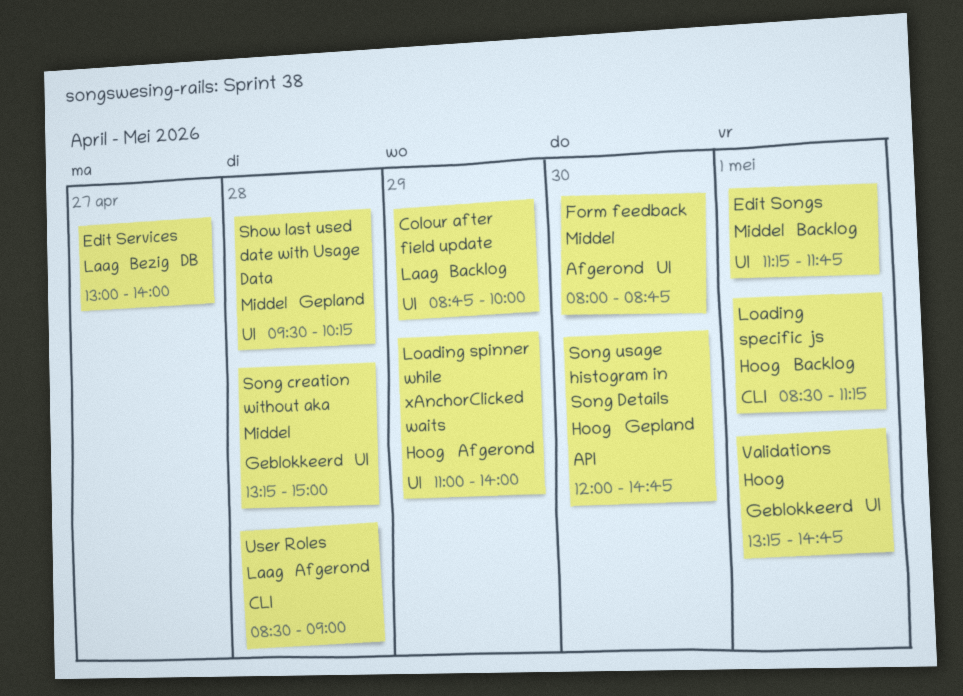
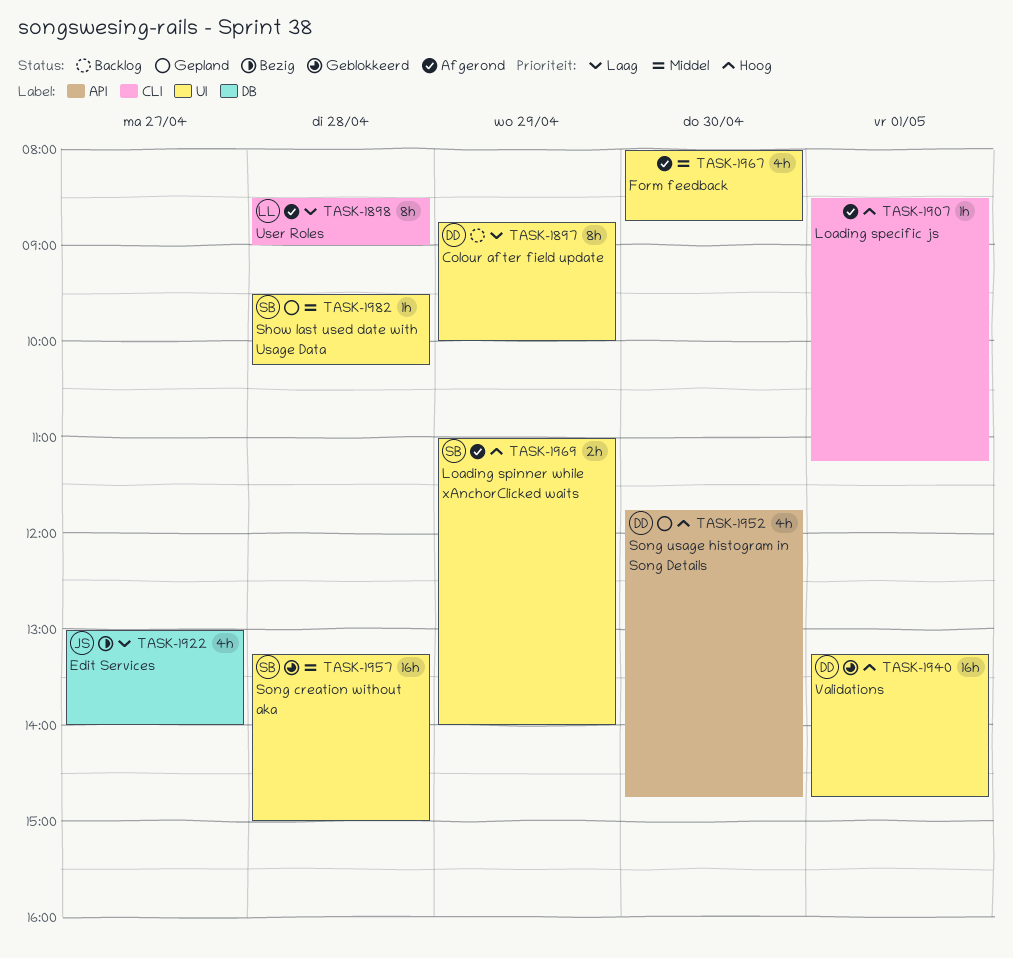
Edit Songs: present -> none
Loading specific js, status: Backlog -> Afgerond
Song usage histogram in Song Details, begins: 12:00 -> 11:45

